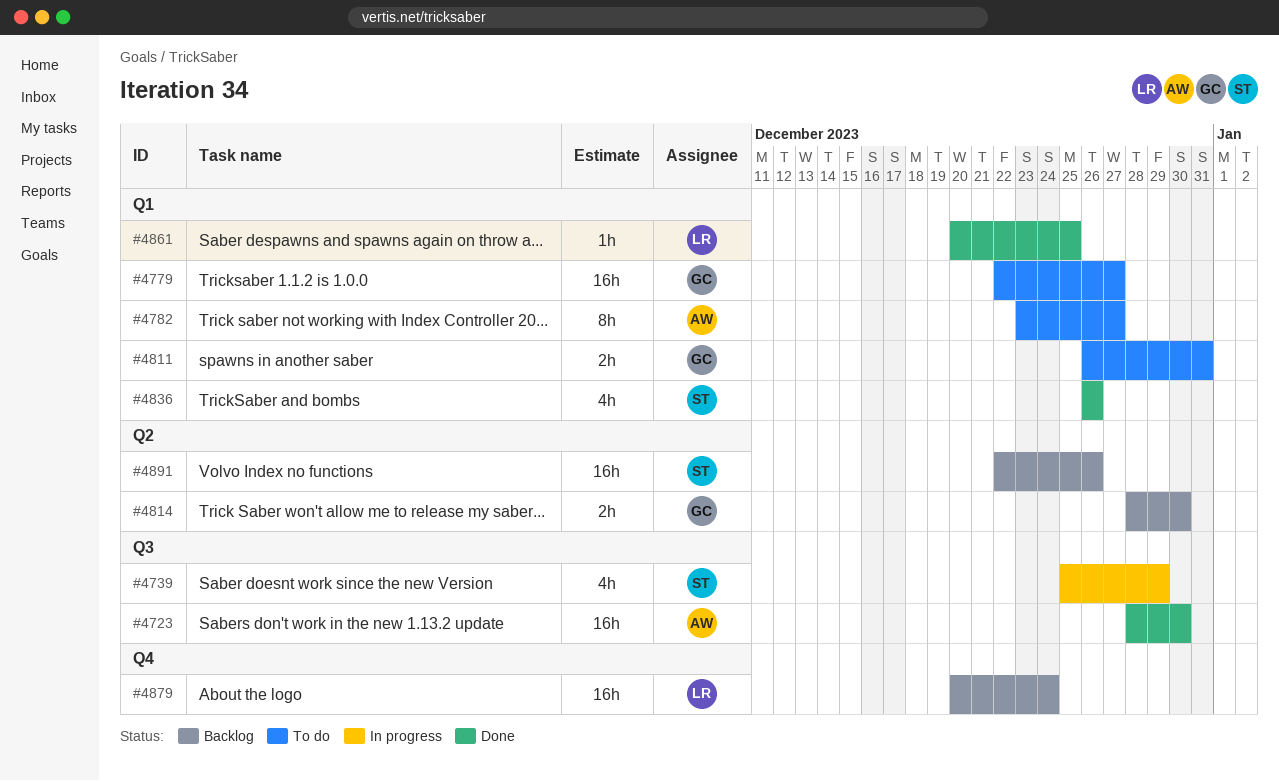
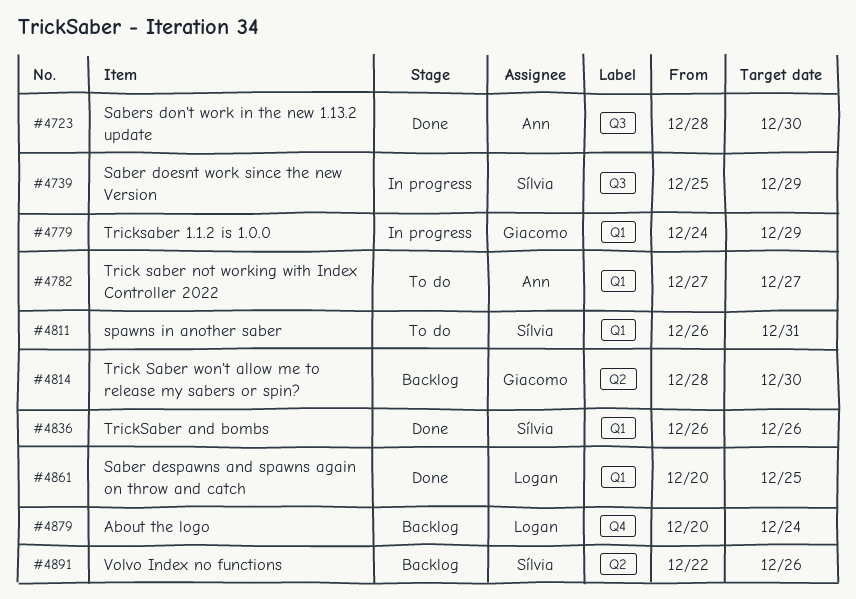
#4779, status: To do -> In progress
#4779, start: Dec 22 -> Dec 24
#4779, due: Dec 27 -> Dec 29
#4782, start: Dec 23 -> Dec 27
#4811, owner: Giacomo -> Sílvia

